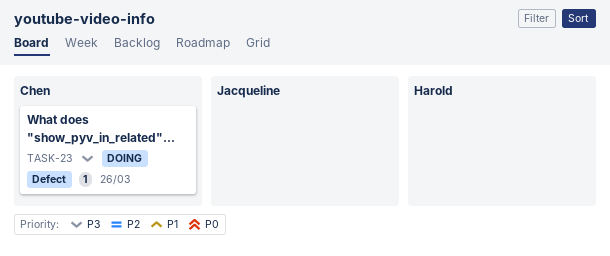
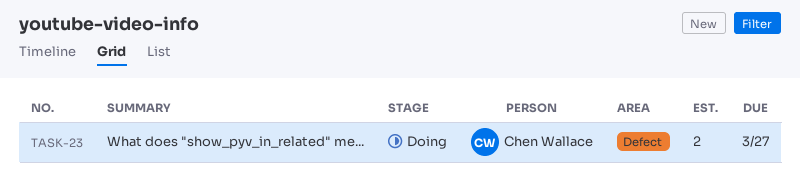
TASK-23, estimate: 1 -> 2
TASK-23, due: Mar 26 -> Mar 27

